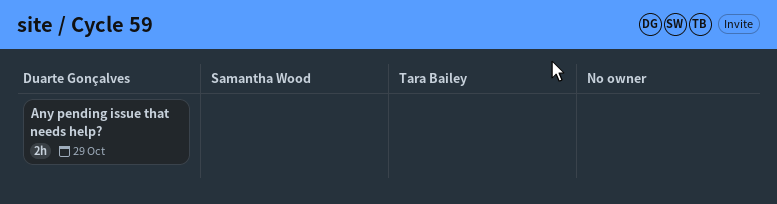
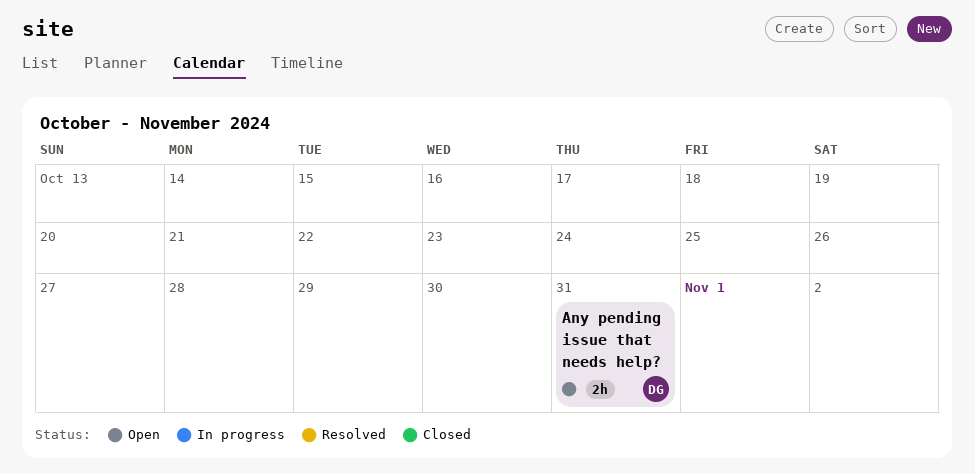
Any pending issue that needs help?, due: Oct 29 -> Oct 31

